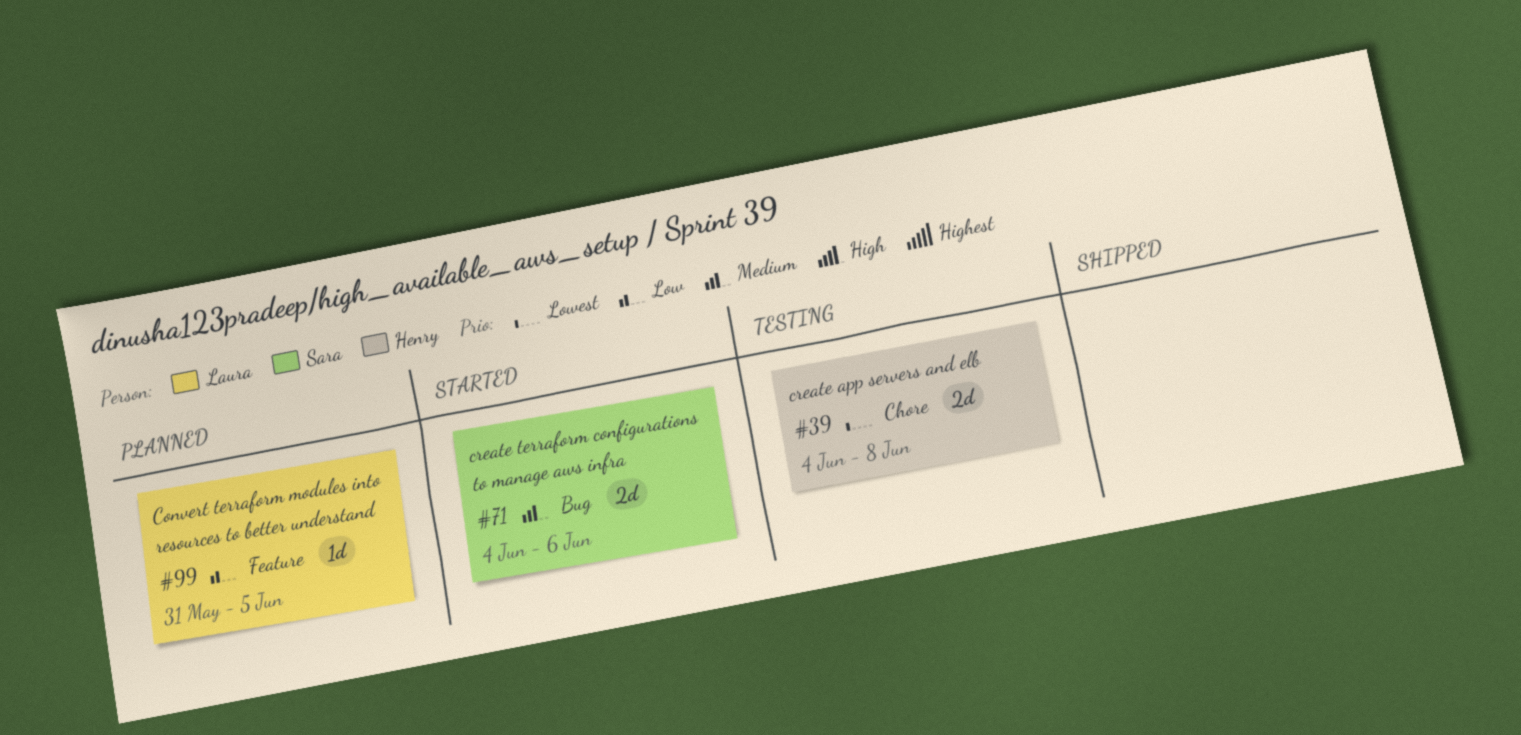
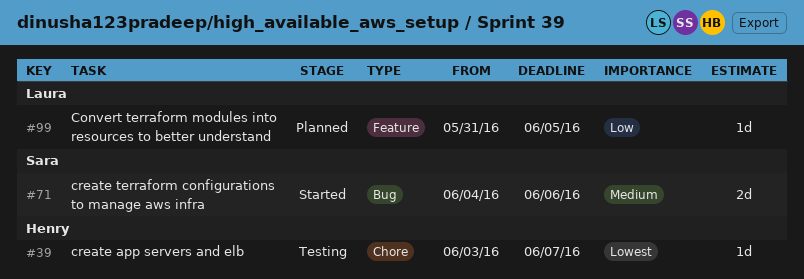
#39, estimate: 2d -> 1d
#39, start: Jun 4 -> Jun 3
#39, due: Jun 8 -> Jun 7

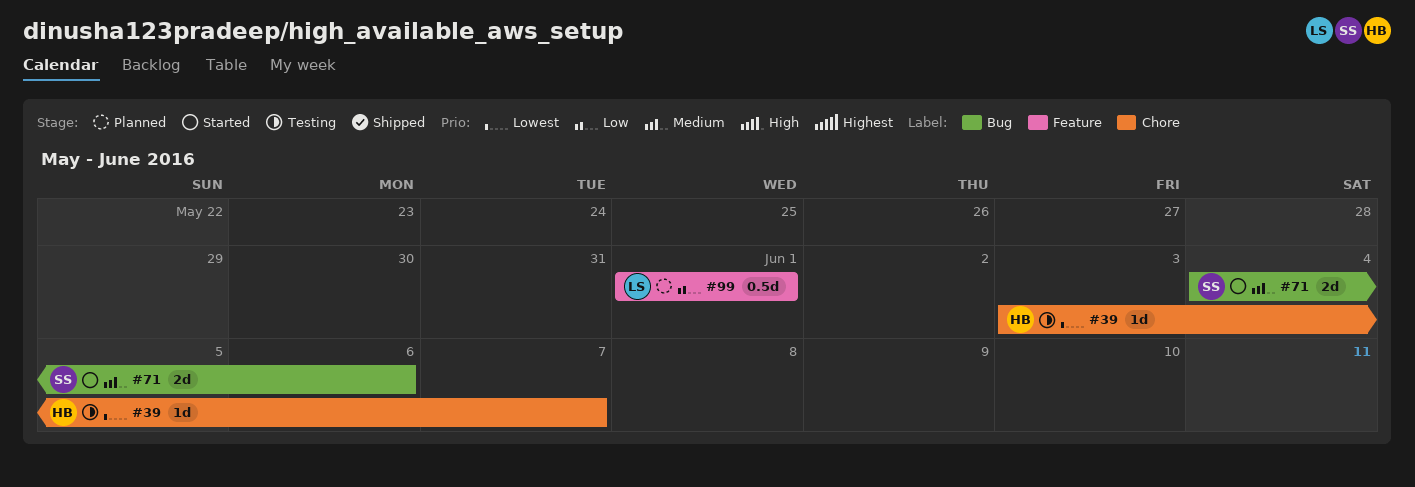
#99, estimate: 1d -> 0.5d
#99, start: May 31 -> Jun 1
#99, due: Jun 5 -> Jun 1

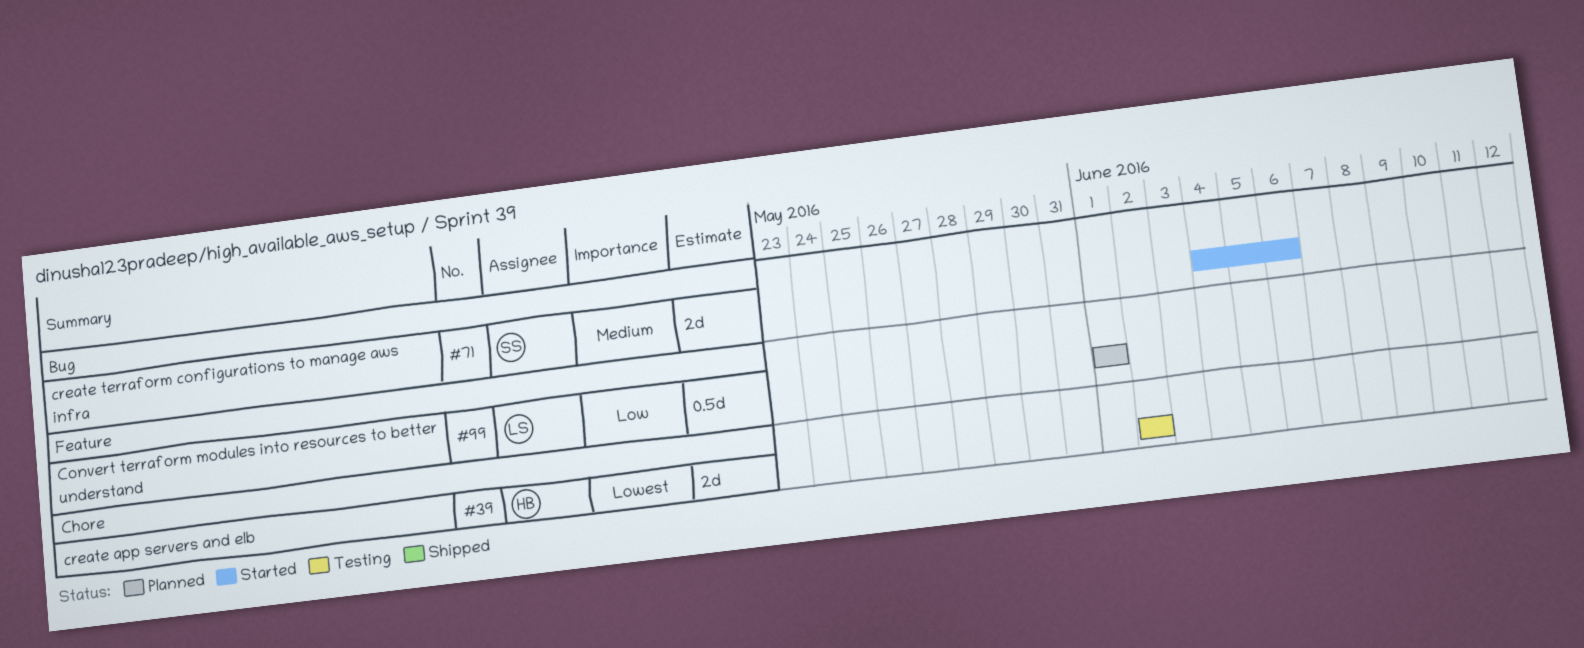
#39, estimate: 1d -> 2d
#39, start: Jun 3 -> Jun 2
#39, due: Jun 7 -> Jun 2

